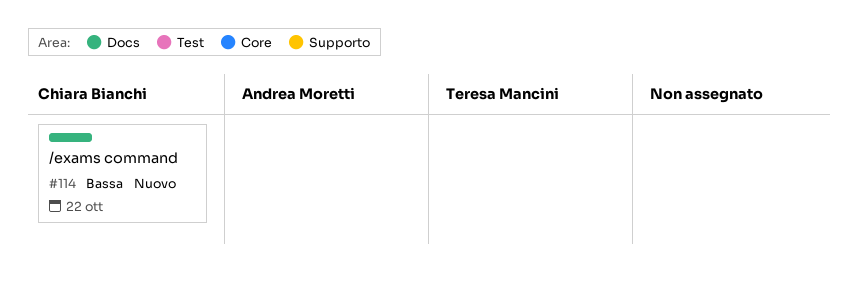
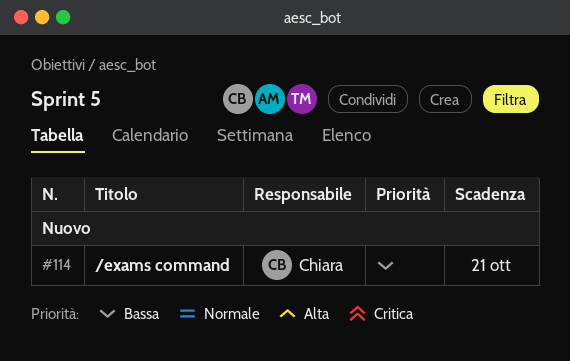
#114, due: Oct 22 -> Oct 21

